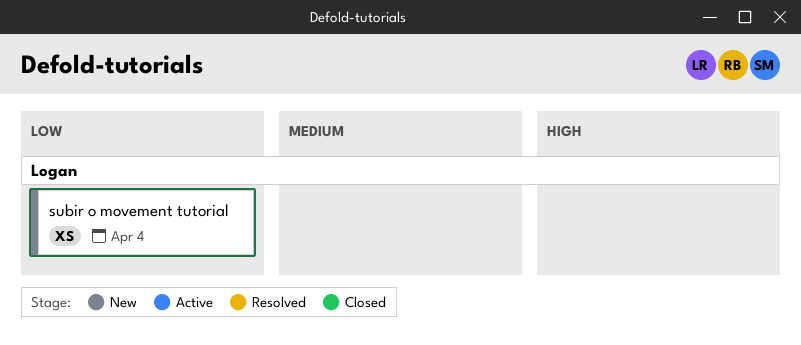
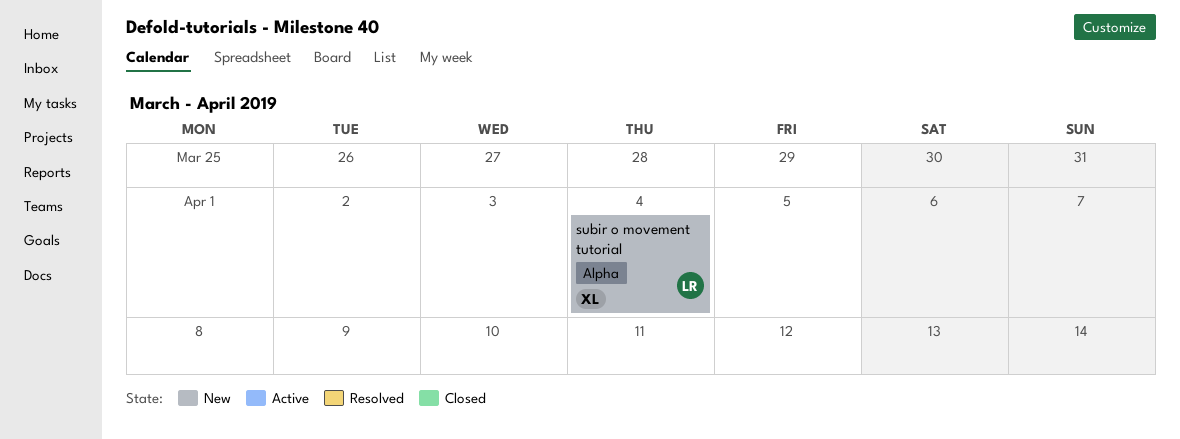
subir o movement tutorial, estimate: XS -> XL

